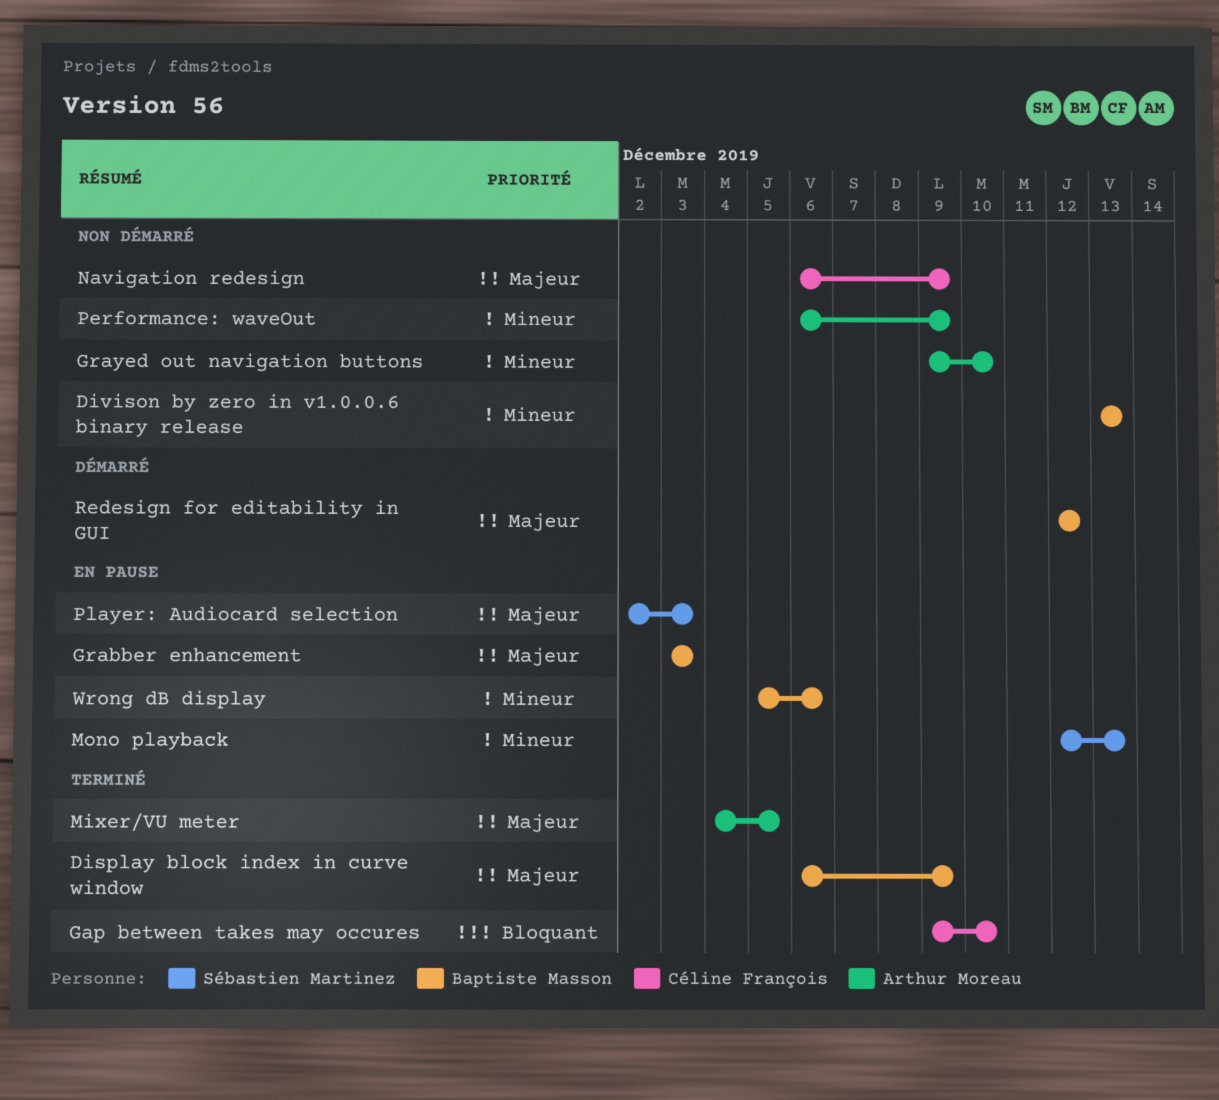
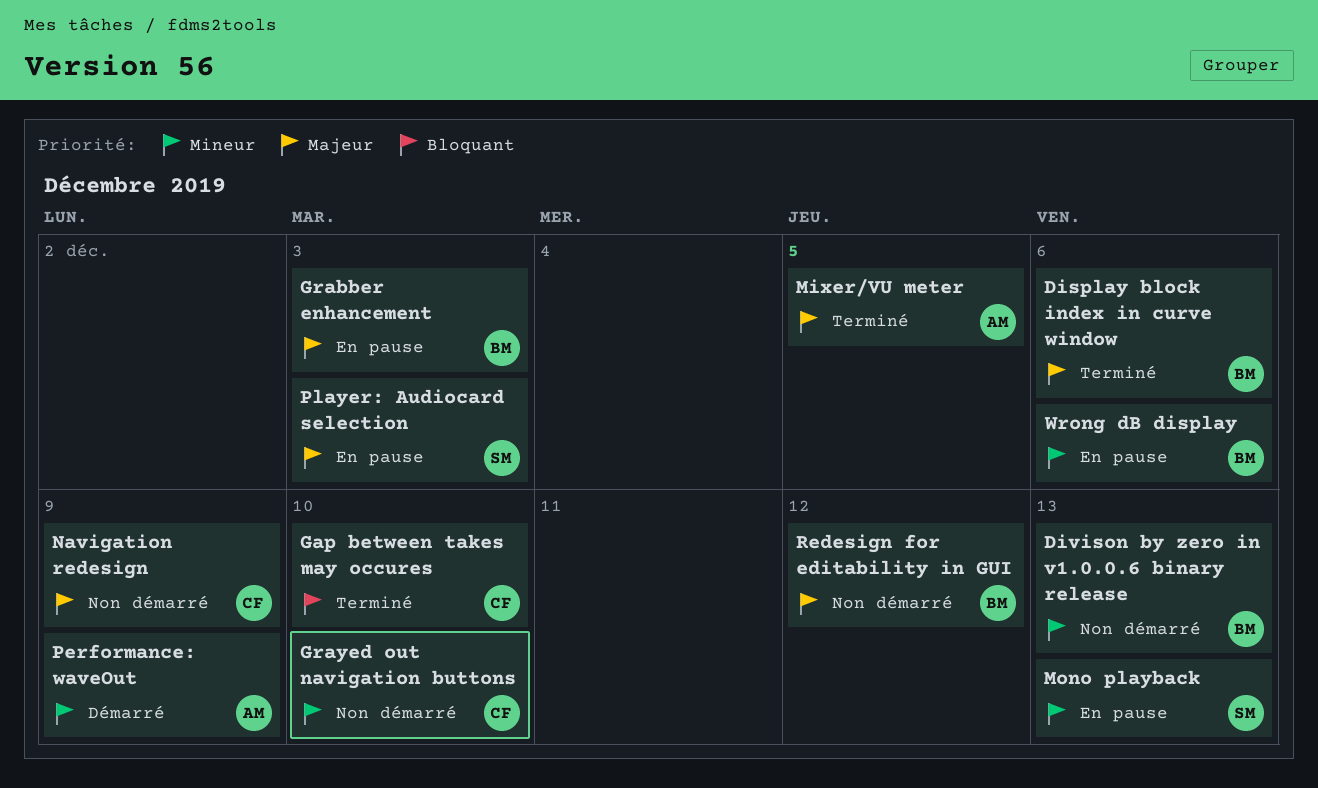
Display block index in curve window, due: Dec 9 -> Dec 6
Grayed out navigation buttons, owner: Arthur Moreau -> Céline François
Performance: waveOut, status: Non démarré -> Démarré
Redesign for editability in GUI, status: Démarré -> Non démarré

